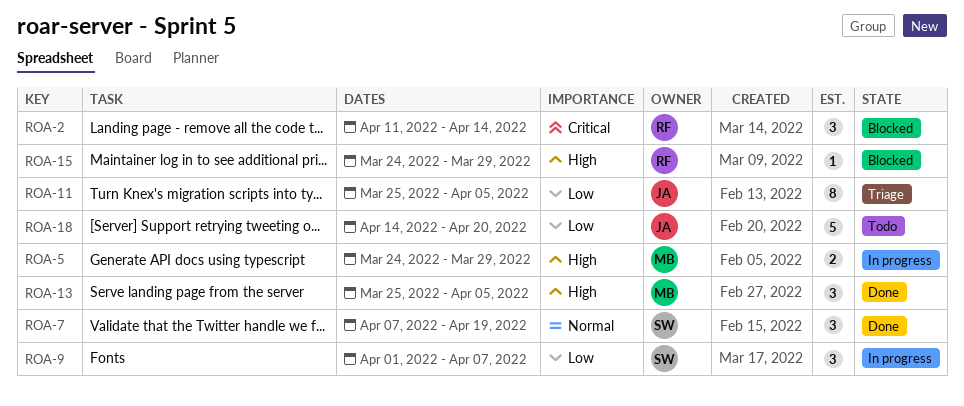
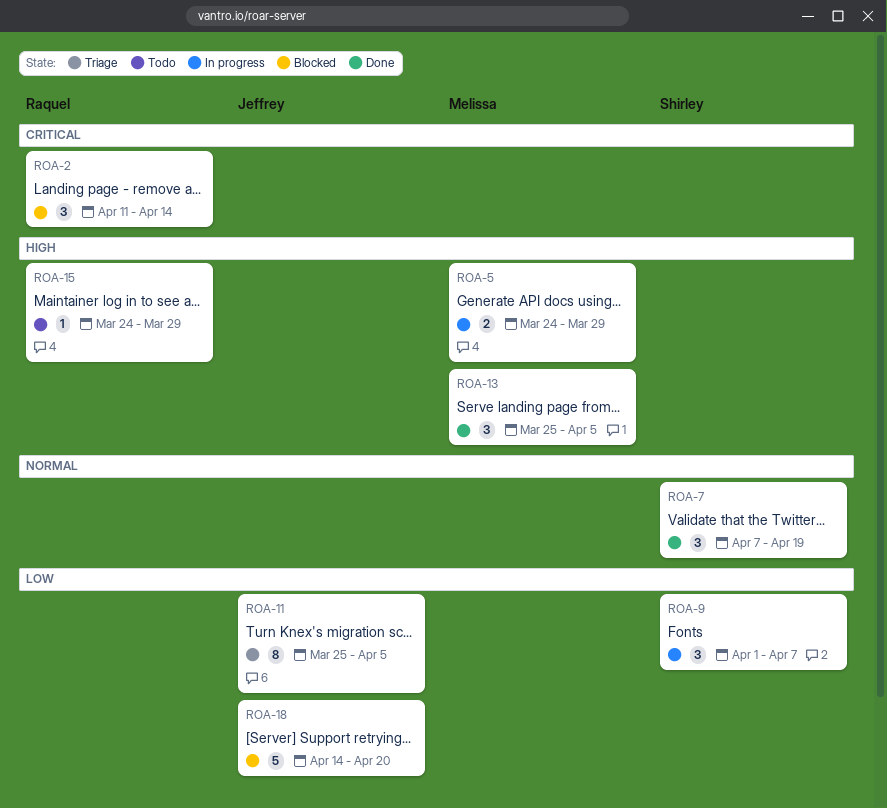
ROA-15, status: Blocked -> Todo
ROA-18, status: Todo -> Blocked

